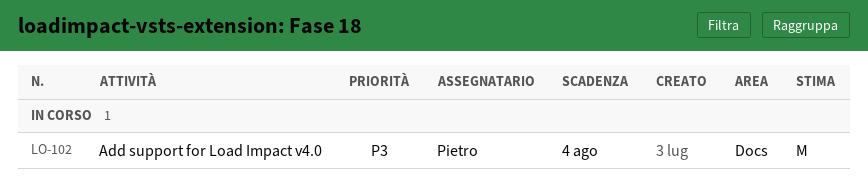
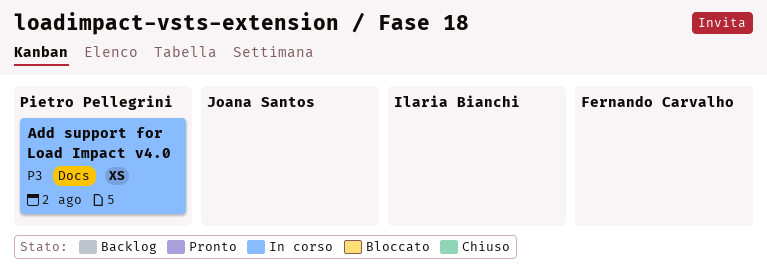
Add support for Load Impact v4.0, estimate: M -> XS
Add support for Load Impact v4.0, due: Aug 4 -> Aug 2

